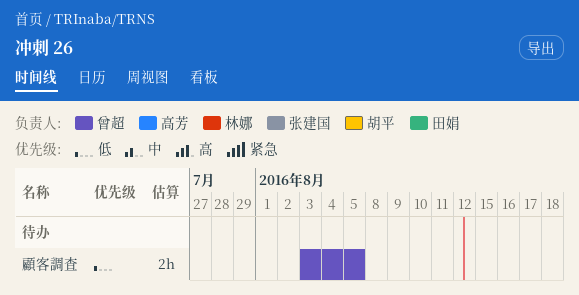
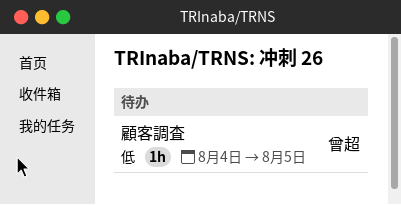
顧客調査, estimate: 2h -> 1h
顧客調査, start: Aug 3 -> Aug 4

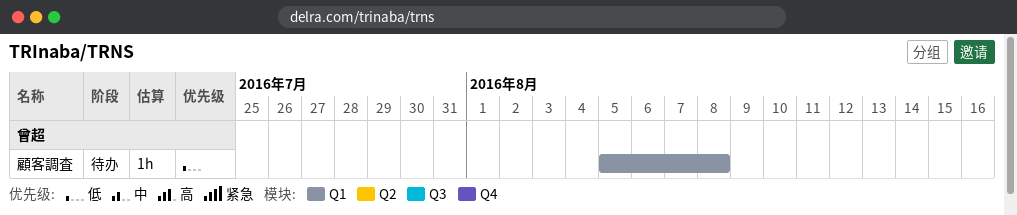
顧客調査, start: Aug 4 -> Aug 5
顧客調査, due: Aug 5 -> Aug 8

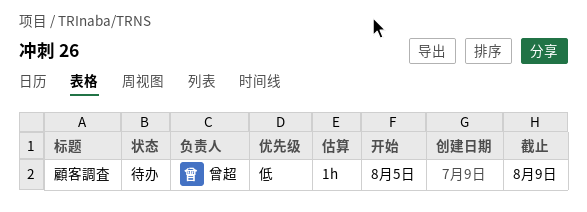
顧客調査, due: Aug 8 -> Aug 9

